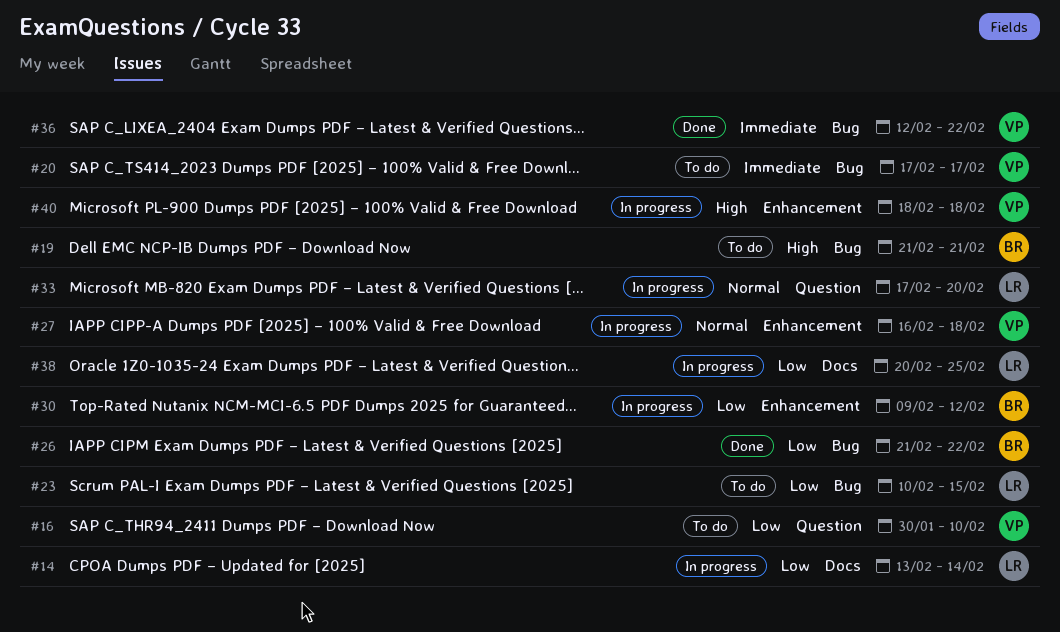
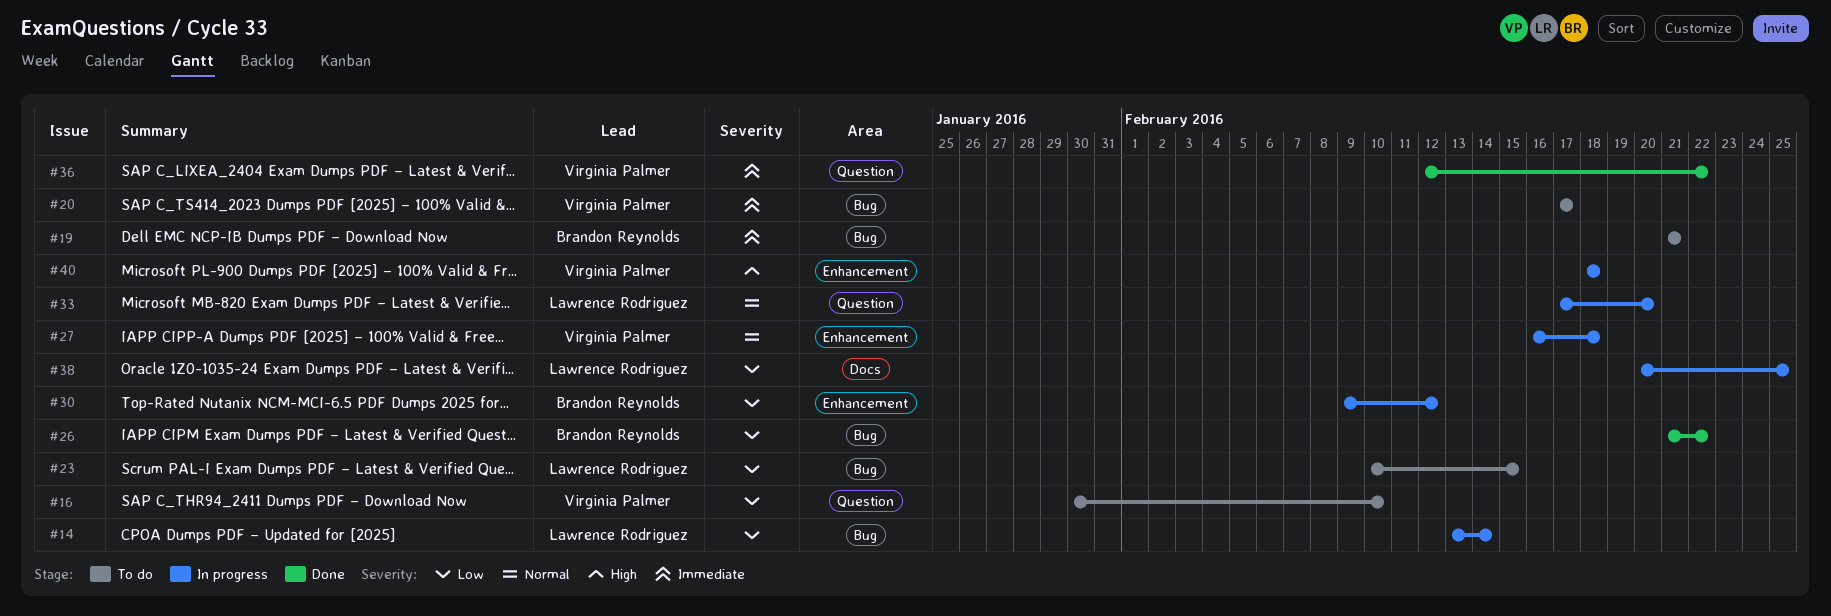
#14, label: Docs -> Bug
#19, priority: High -> Immediate
#36, label: Bug -> Question

